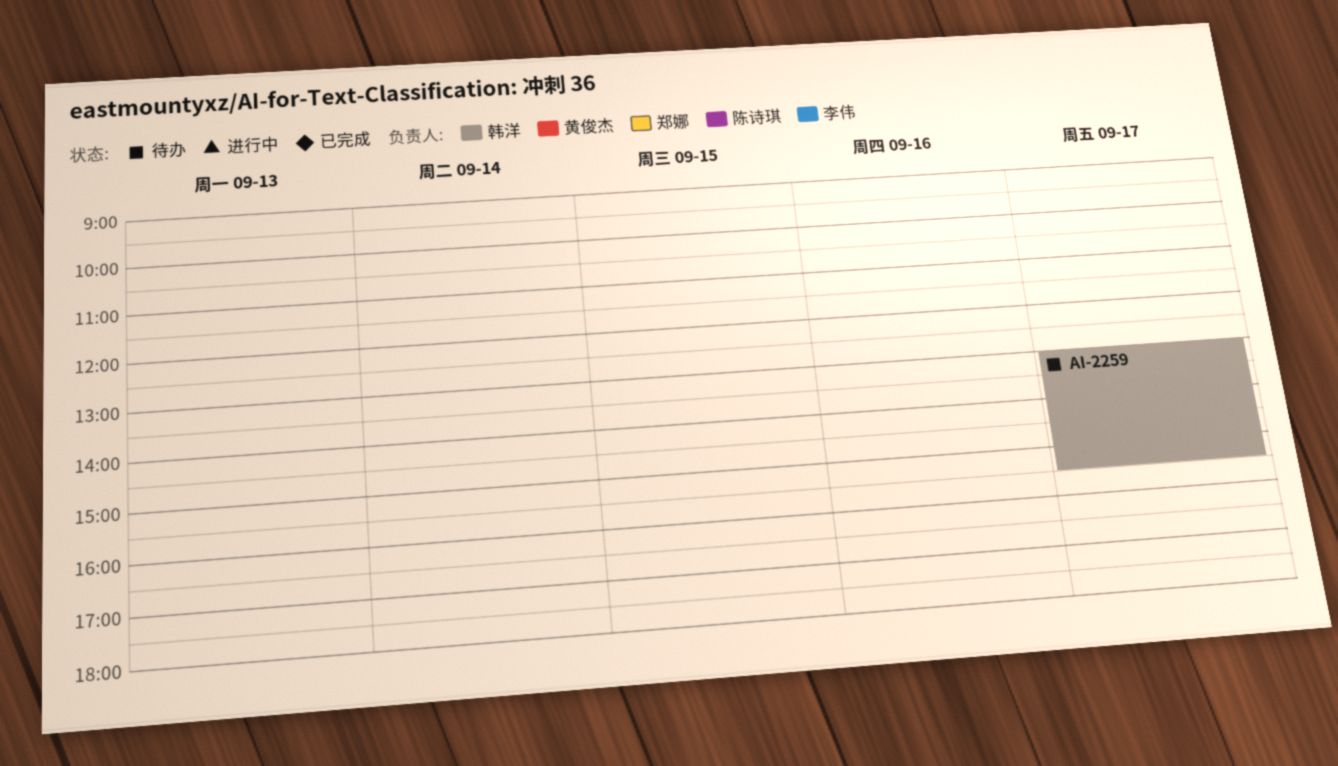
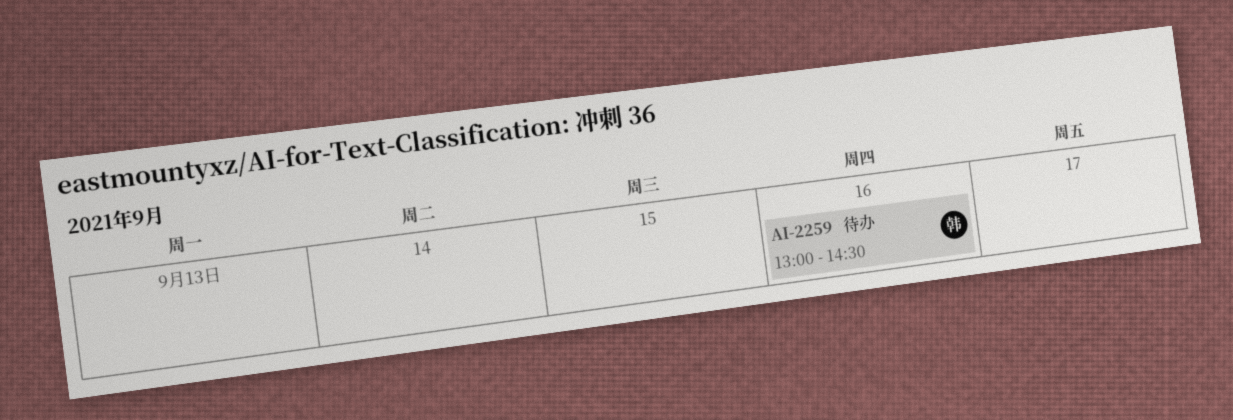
AI-2259, day: Sep 17 -> Sep 16
AI-2259, ends: 15:30 -> 14:30

